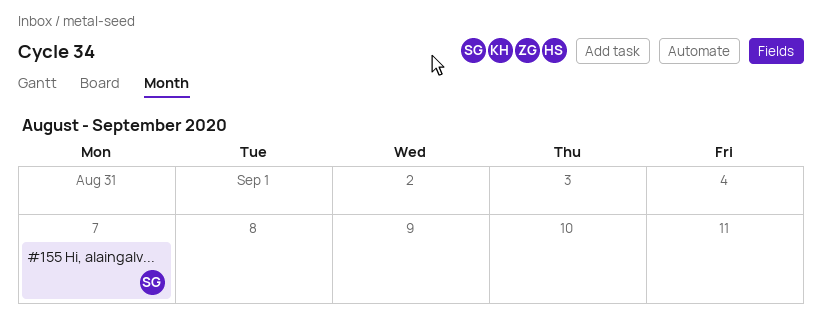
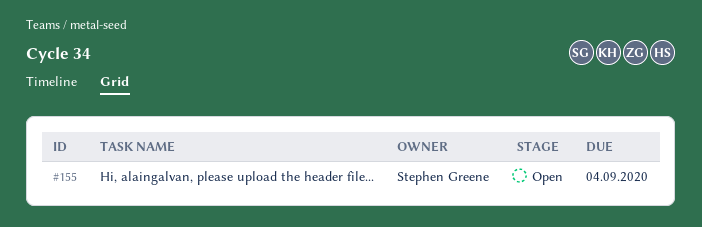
#155, due: Sep 7 -> Sep 4

